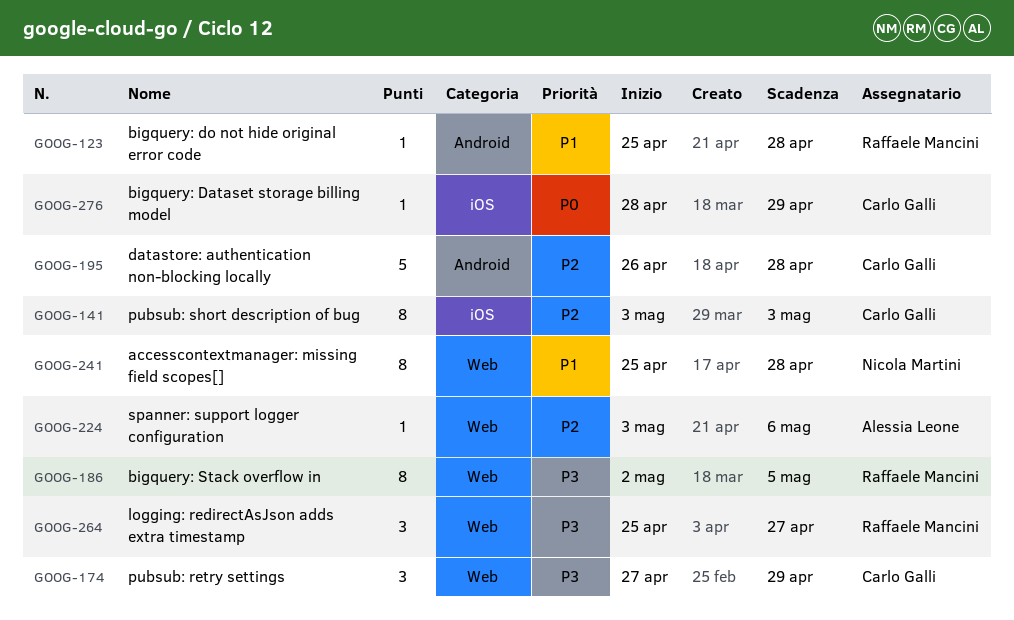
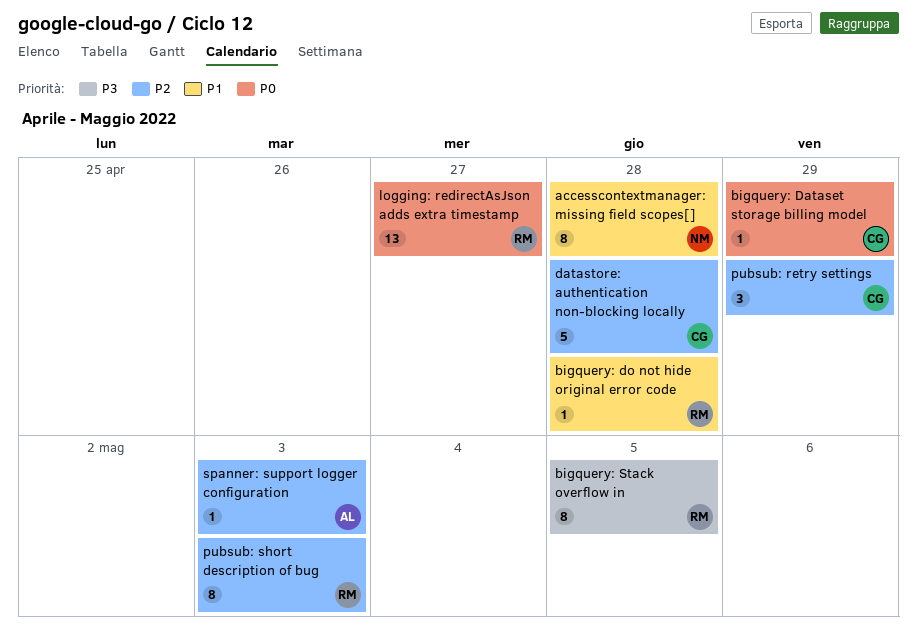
logging: redirectAsJson adds extra timestamp, priority: P3 -> P0
logging: redirectAsJson adds extra timestamp, estimate: 3 -> 13
pubsub: retry settings, priority: P3 -> P2
pubsub: short description of bug, owner: Carlo Galli -> Raffaele Mancini
spanner: support logger configuration, due: May 6 -> May 3

